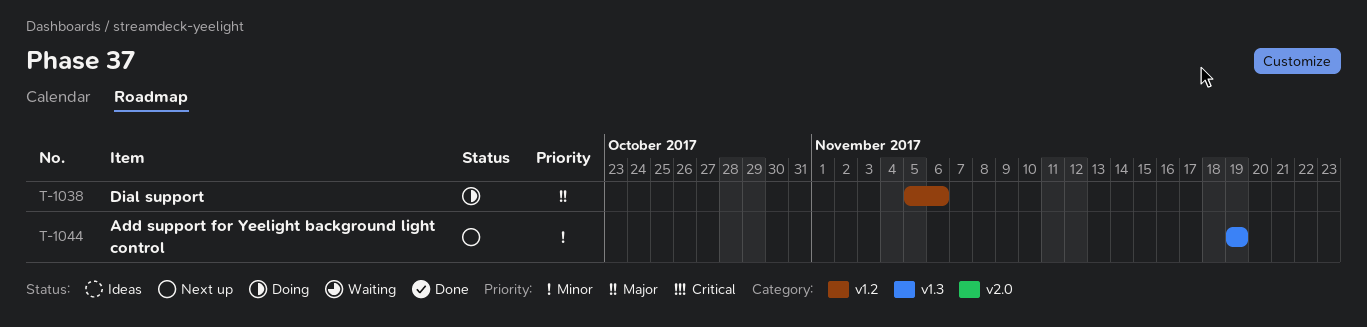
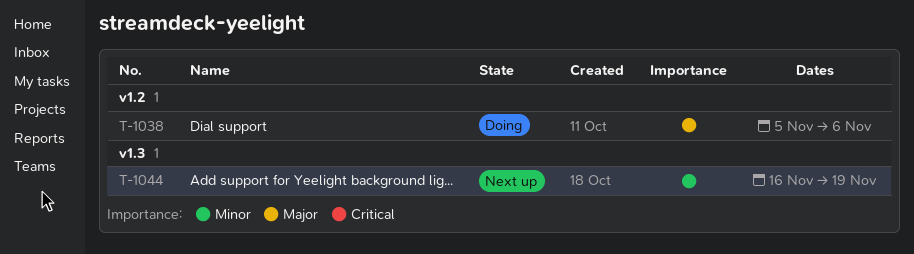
T-1044, start: Nov 19 -> Nov 16

